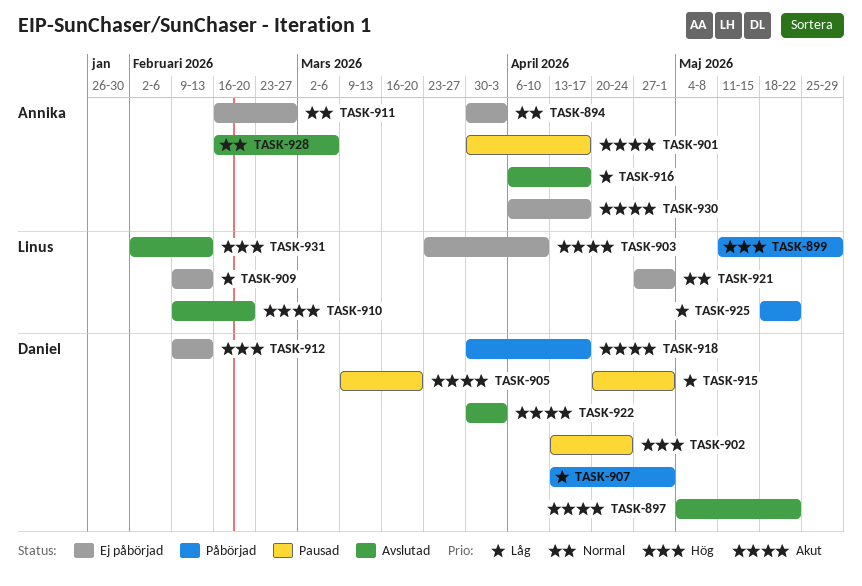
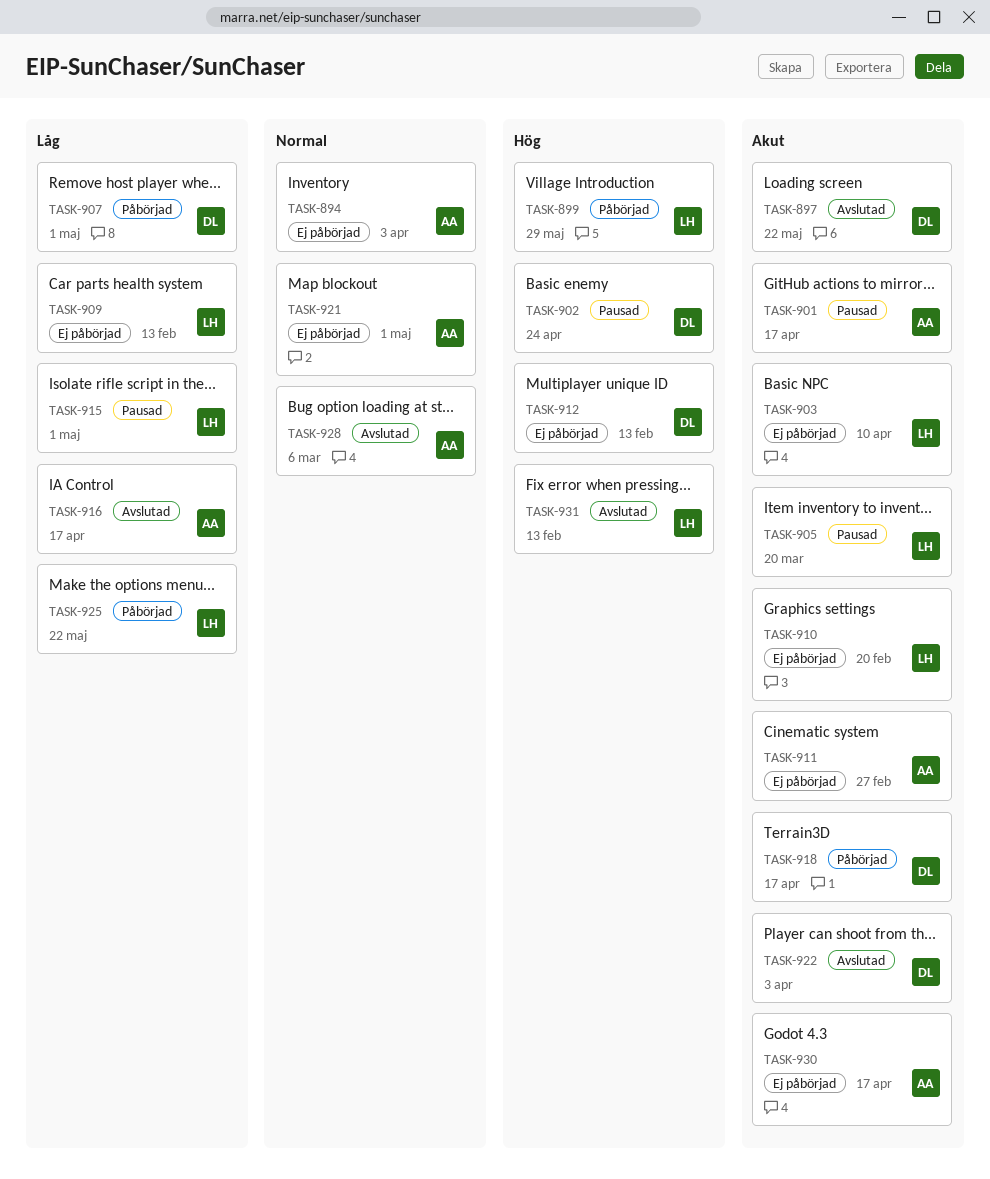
TASK-905, owner: Daniel -> Linus
TASK-910, status: Avslutad -> Ej påbörjad
TASK-911, priority: Normal -> Akut
TASK-915, owner: Daniel -> Linus
TASK-921, owner: Linus -> Annika

